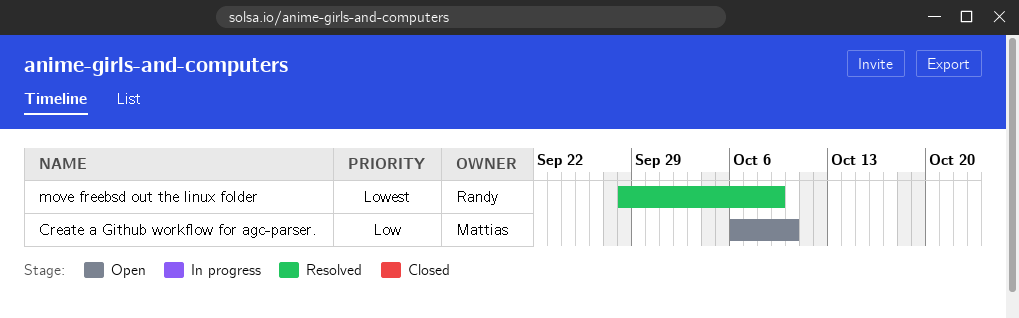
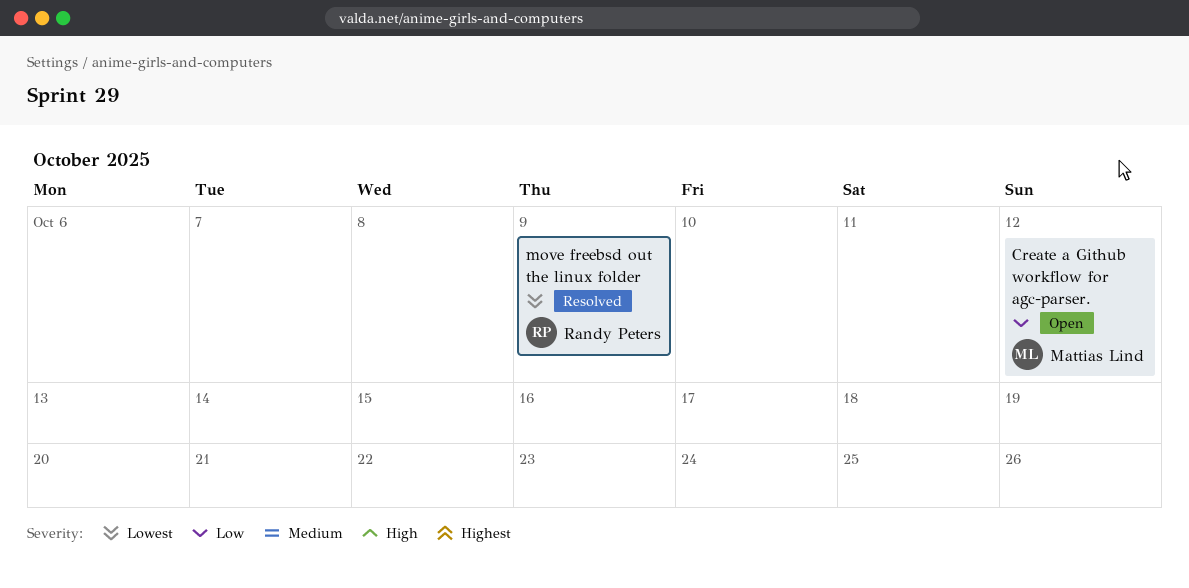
Create a Github workflow for agc-parser., due: Oct 10 -> Oct 12

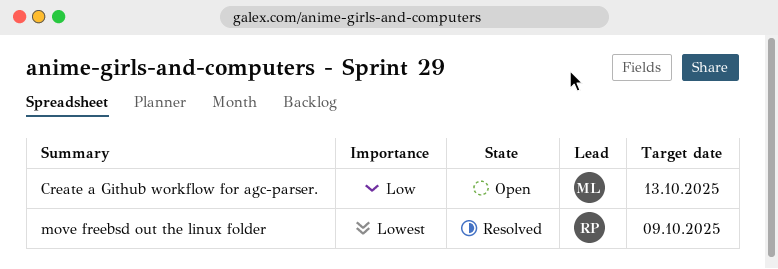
Create a Github workflow for agc-parser., due: Oct 12 -> Oct 13

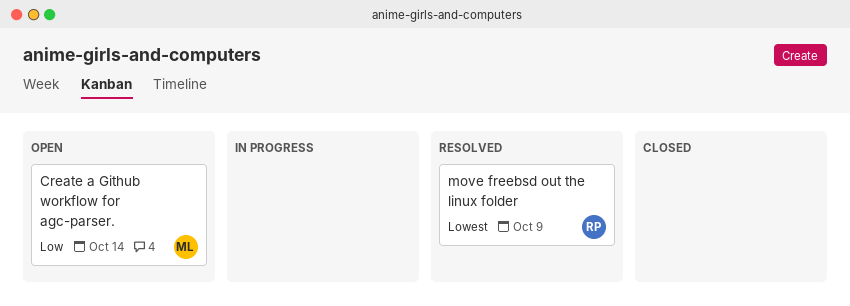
Create a Github workflow for agc-parser., due: Oct 13 -> Oct 14

